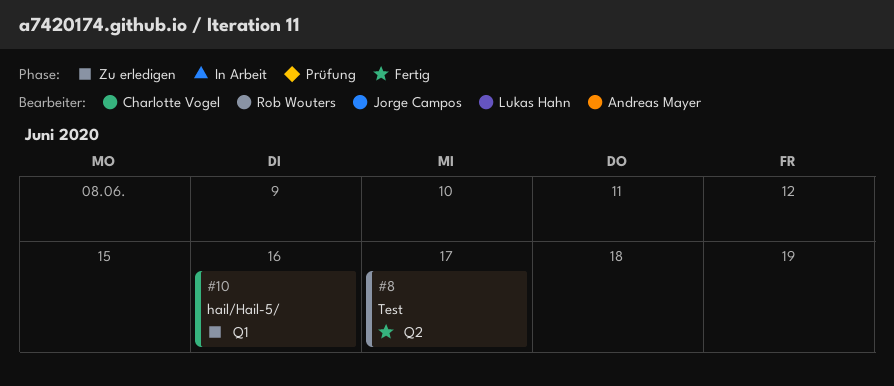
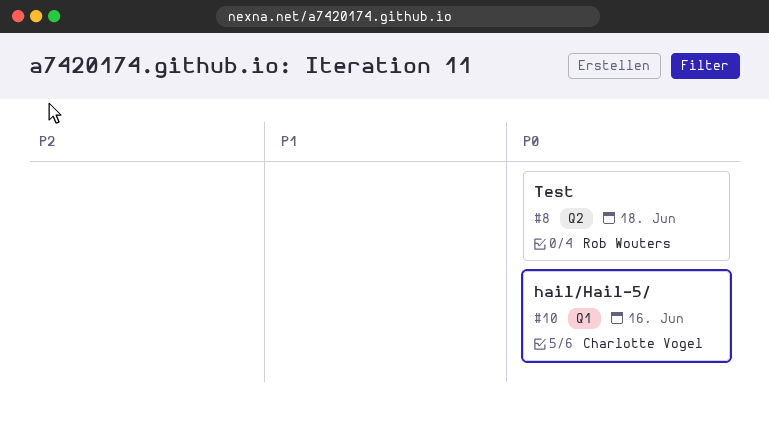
#8, due: Jun 17 -> Jun 18

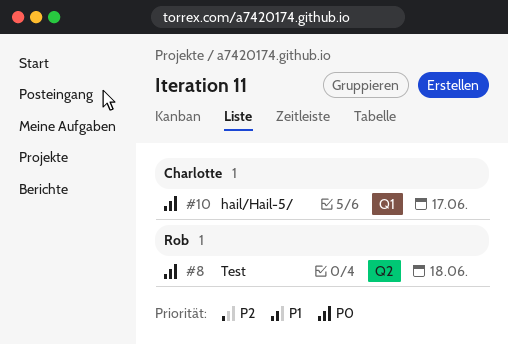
#10, due: Jun 16 -> Jun 17

